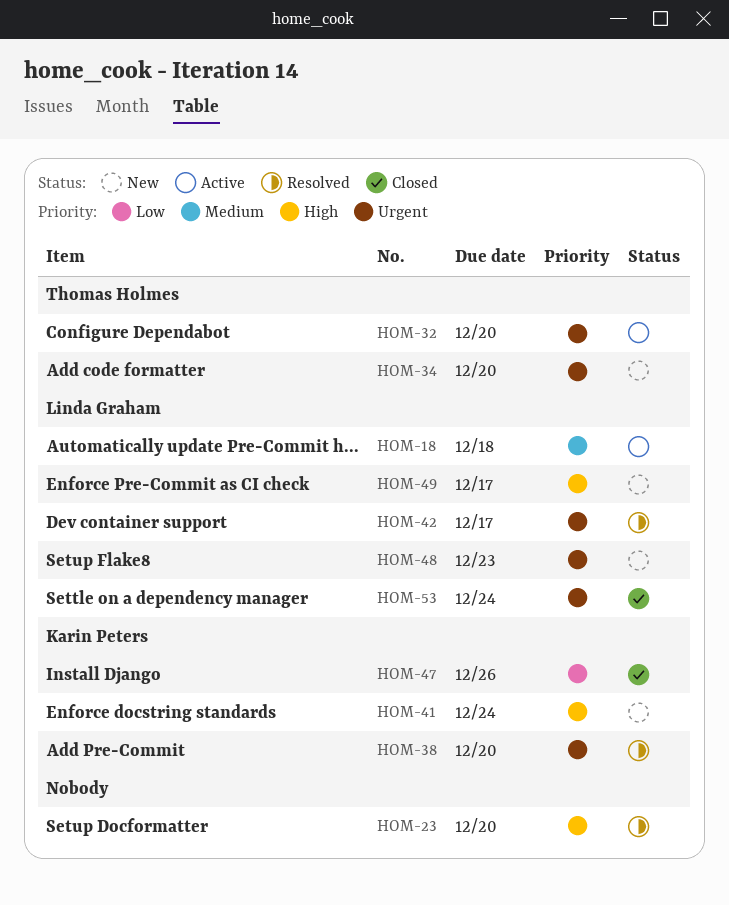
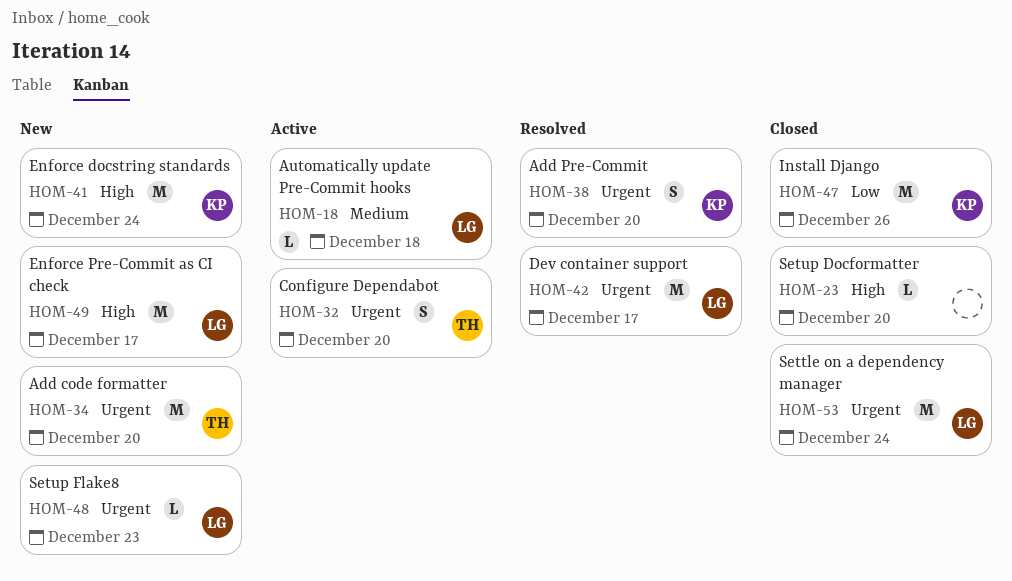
HOM-23, status: Resolved -> Closed

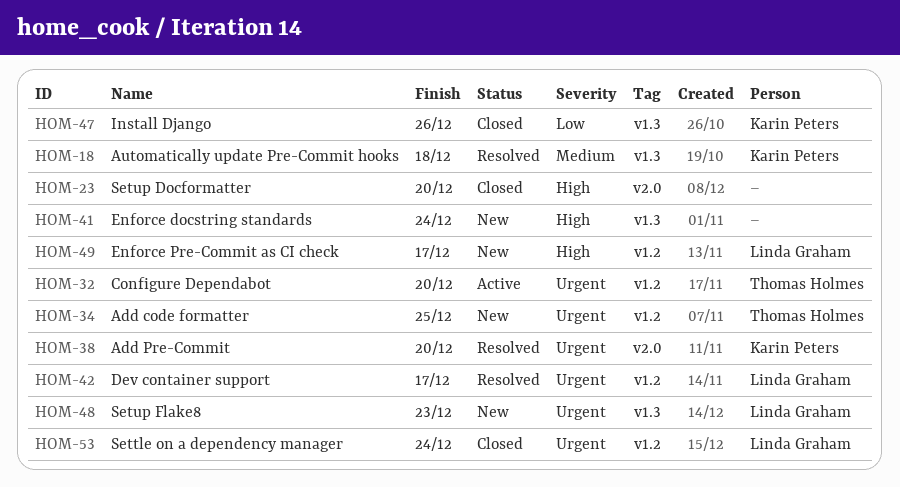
HOM-18, status: Active -> Resolved
HOM-18, owner: Linda Graham -> Karin Peters
HOM-34, due: Dec 20 -> Dec 25
HOM-41, owner: Karin Peters -> none

